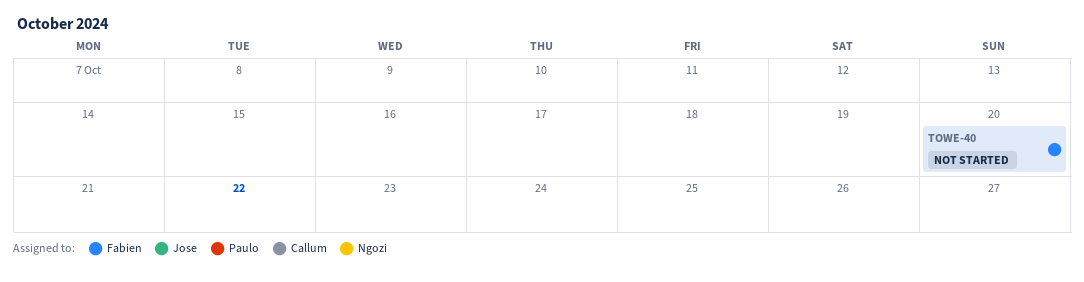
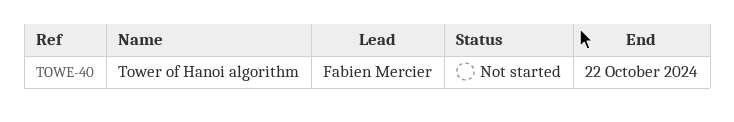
TOWE-40, due: Oct 20 -> Oct 22

